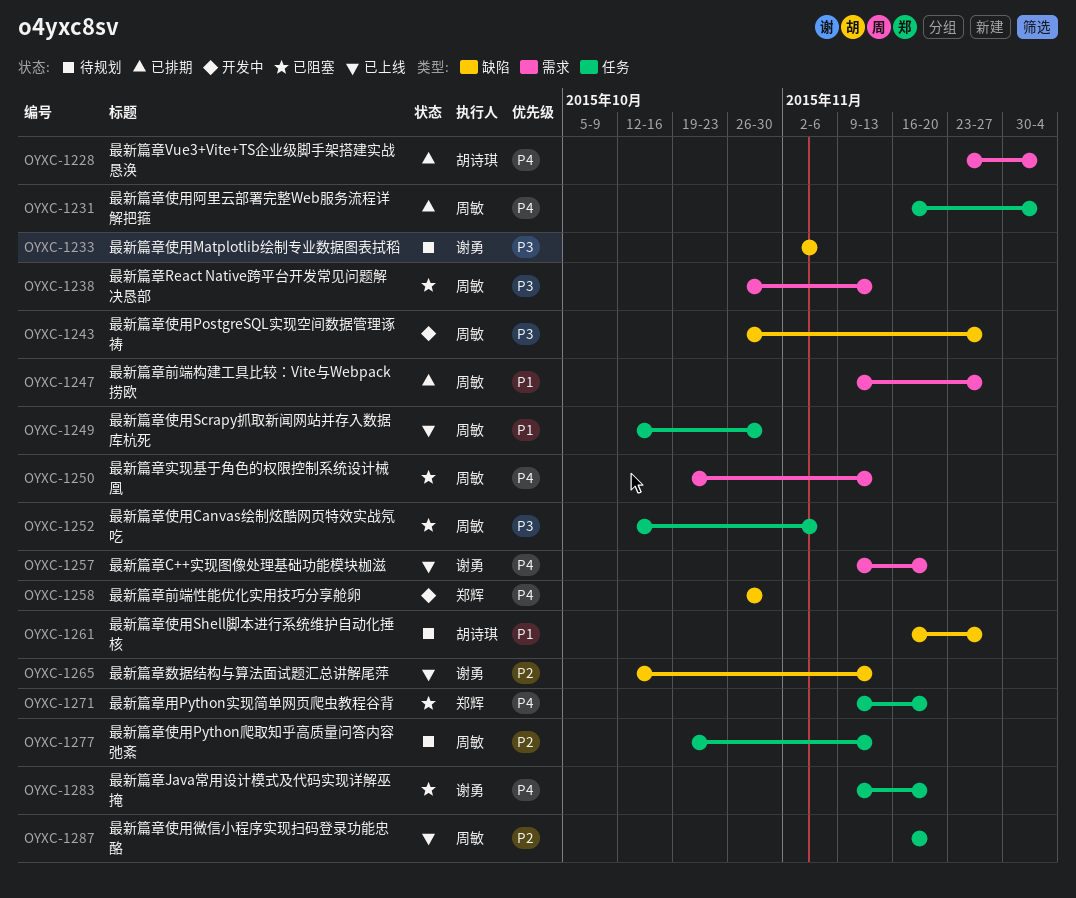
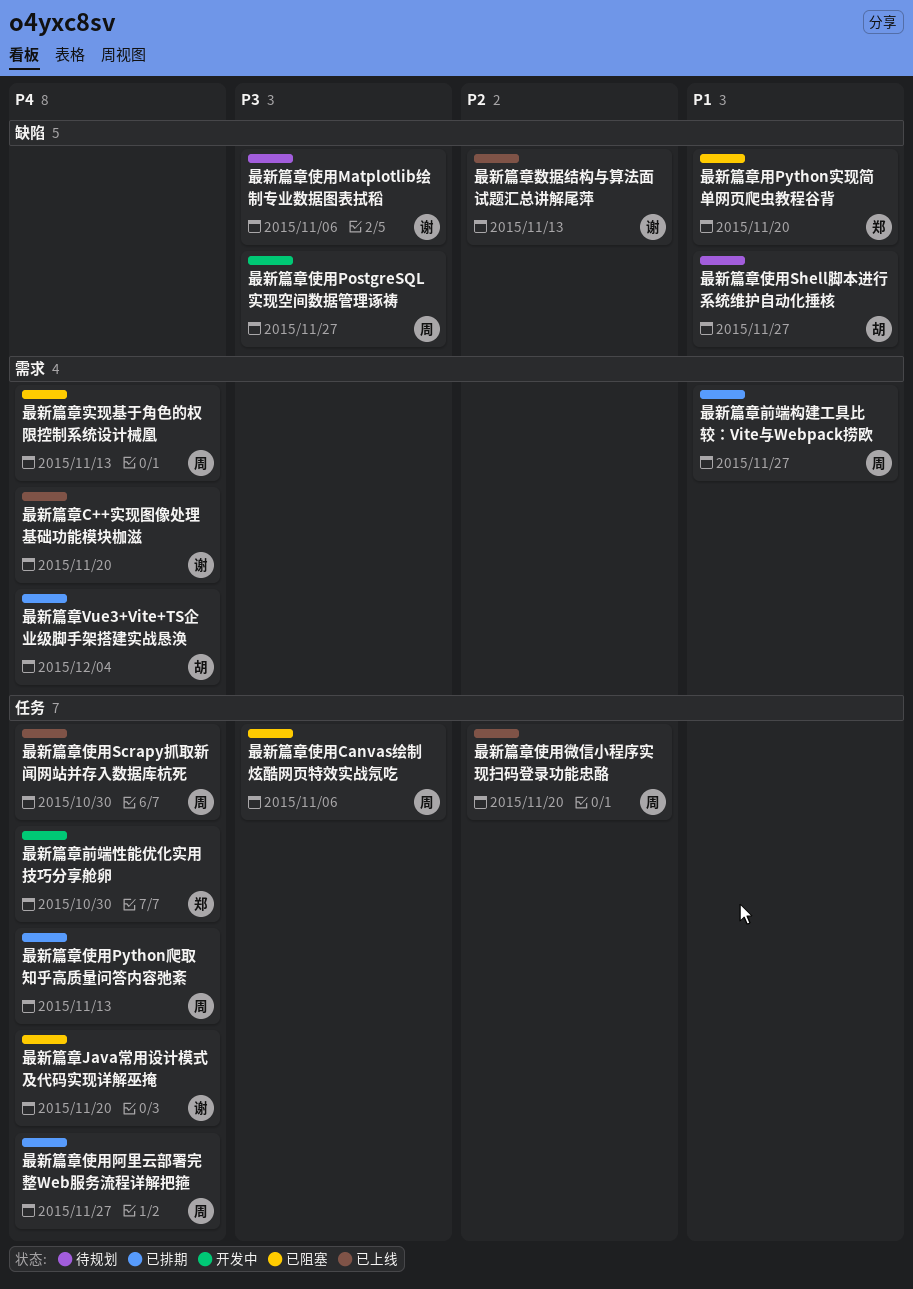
最新篇章React Native跨平台开发常见问题解决恳部: present -> none
最新篇章使用Python爬取知乎高质量问答内容弛紊, status: 待规划 -> 已排期
最新篇章使用Python爬取知乎高质量问答内容弛紊, priority: P2 -> P4
最新篇章使用Scrapy抓取新闻网站并存入数据库杭死, priority: P1 -> P4
最新篇章使用阿里云部署完整Web服务流程详解把箍, due: Dec 4 -> Nov 27
最新篇章前端性能优化实用技巧分享舱卵, label: 缺陷 -> 任务
最新篇章用Python实现简单网页爬虫教程谷背, priority: P4 -> P1
最新篇章用Python实现简单网页爬虫教程谷背, label: 任务 -> 缺陷

